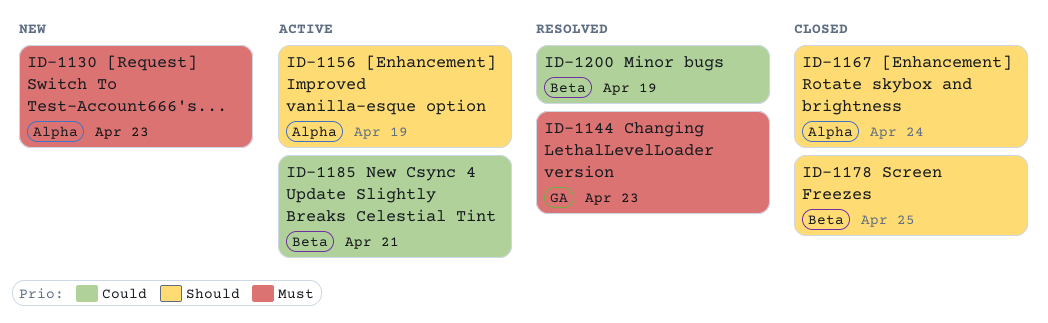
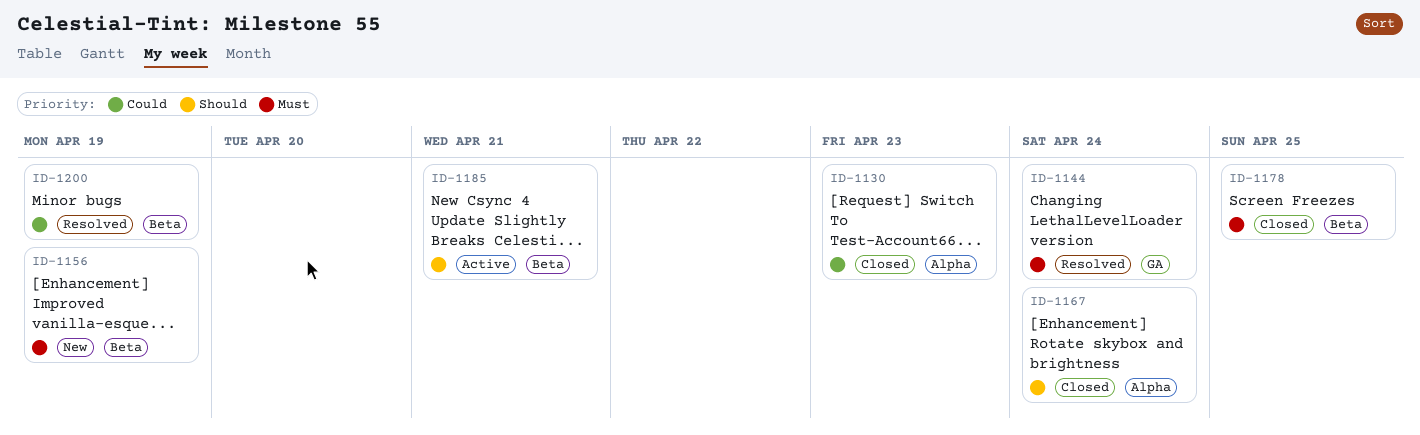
ID-1130, status: New -> Closed
ID-1130, priority: Must -> Could
ID-1144, due: Apr 23 -> Apr 24
ID-1156, status: Active -> New
ID-1156, priority: Should -> Must
ID-1156, label: Alpha -> Beta
ID-1178, priority: Should -> Must
ID-1185, priority: Could -> Should

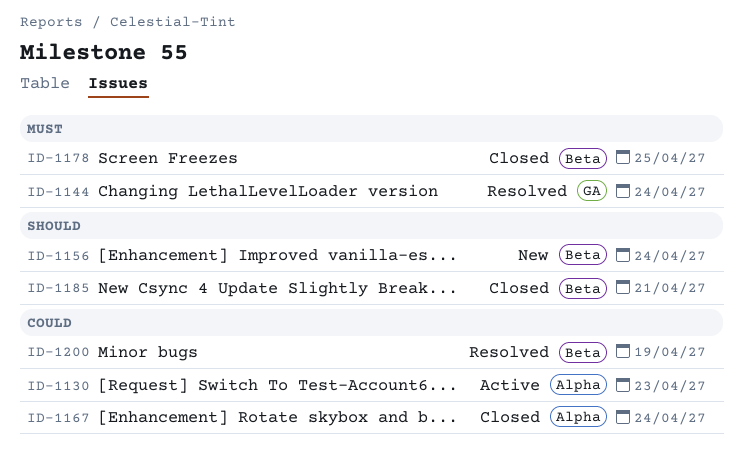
ID-1130, status: Closed -> Active
ID-1156, priority: Must -> Should
ID-1156, due: Apr 19 -> Apr 24
ID-1167, priority: Should -> Could
ID-1185, status: Active -> Closed

